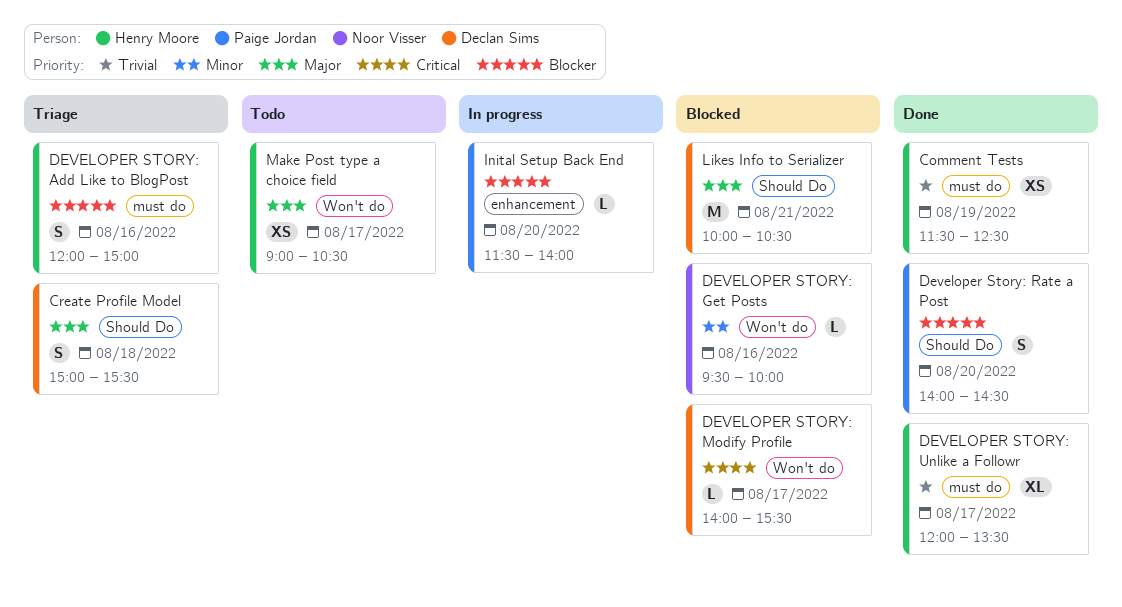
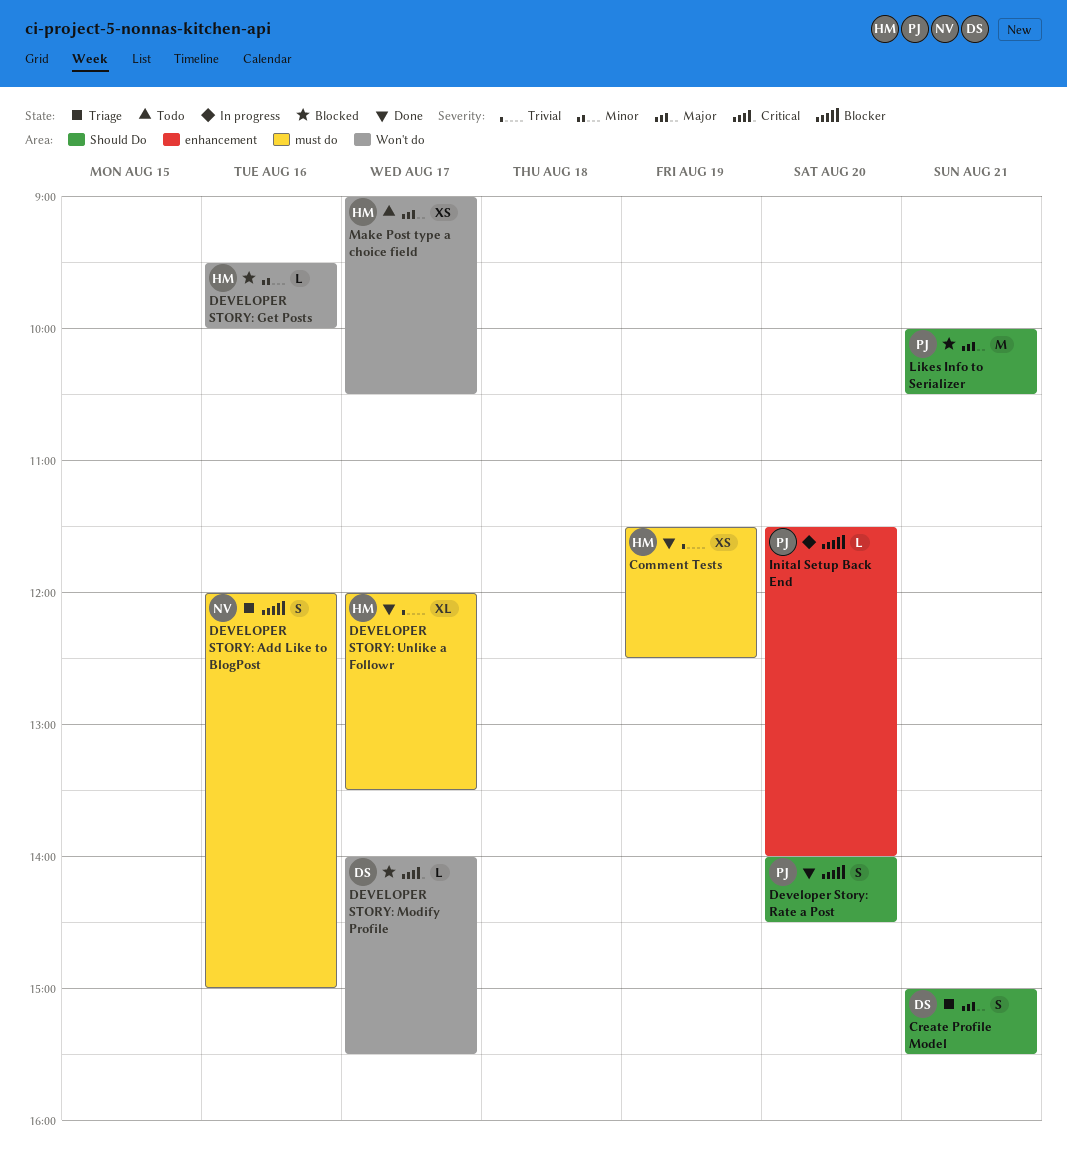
Create Profile Model, day: Aug 18 -> Aug 21
DEVELOPER STORY: Add Like to BlogPost, owner: Henry Moore -> Noor Visser
DEVELOPER STORY: Get Posts, owner: Noor Visser -> Henry Moore
Likes Info to Serializer, owner: Declan Sims -> Paige Jordan

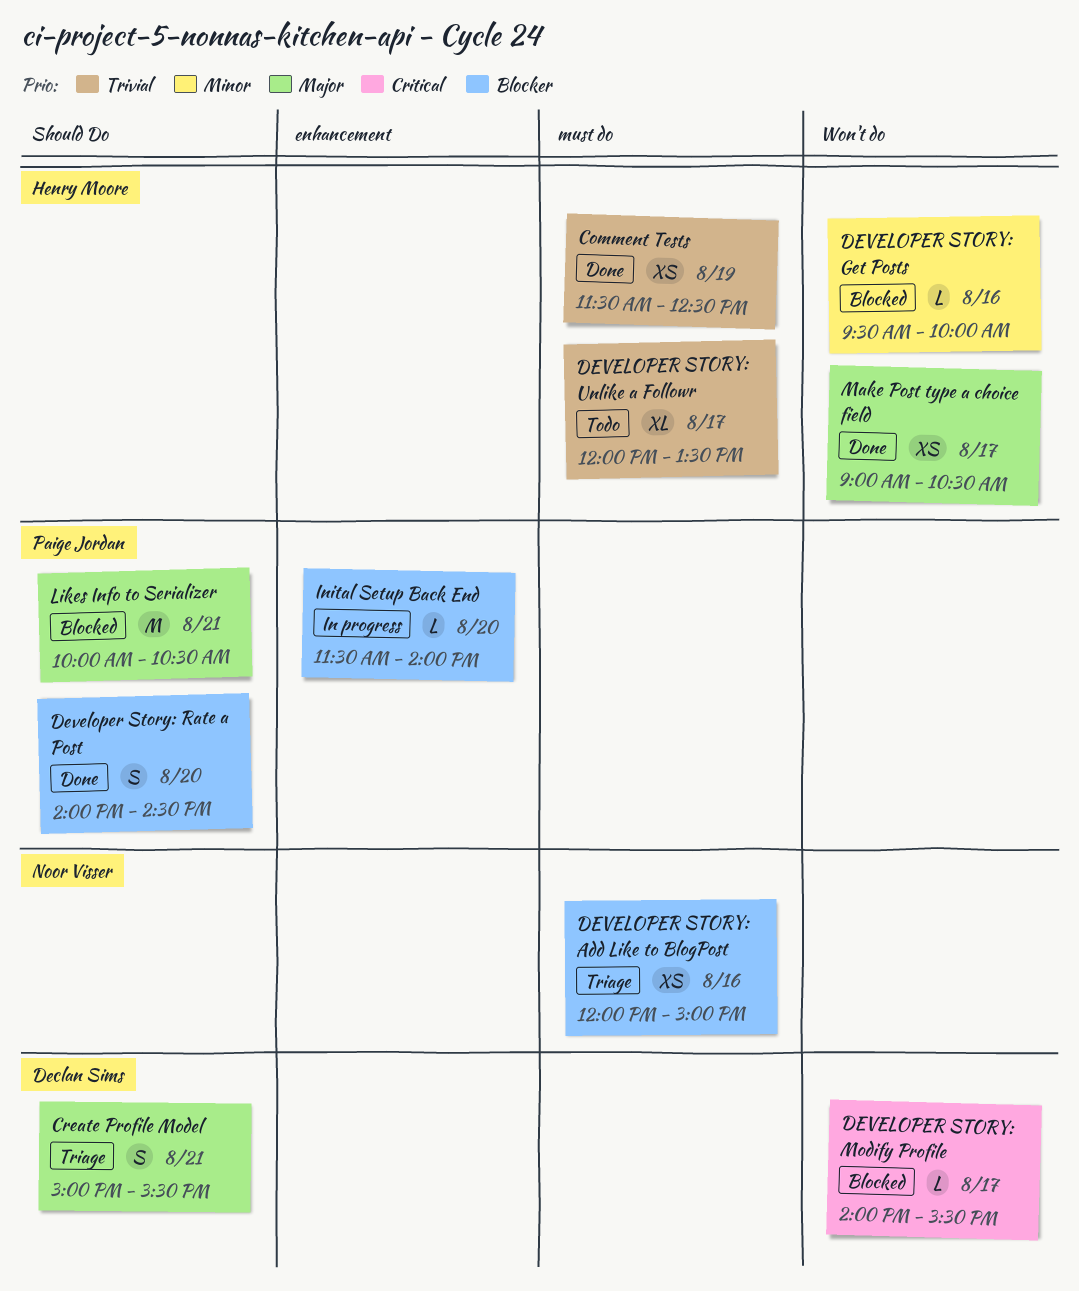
DEVELOPER STORY: Add Like to BlogPost, estimate: S -> XS
DEVELOPER STORY: Unlike a Followr, status: Done -> Todo
Make Post type a choice field, status: Todo -> Done

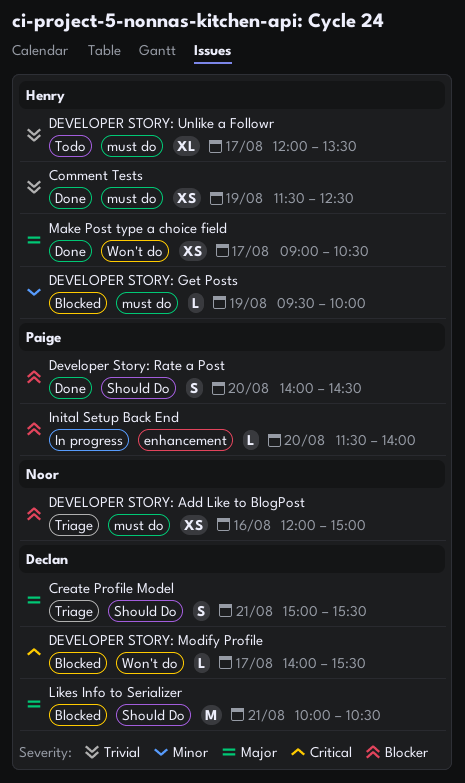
DEVELOPER STORY: Get Posts, label: Won't do -> must do
DEVELOPER STORY: Get Posts, day: Aug 16 -> Aug 19
Likes Info to Serializer, owner: Paige Jordan -> Declan Sims

